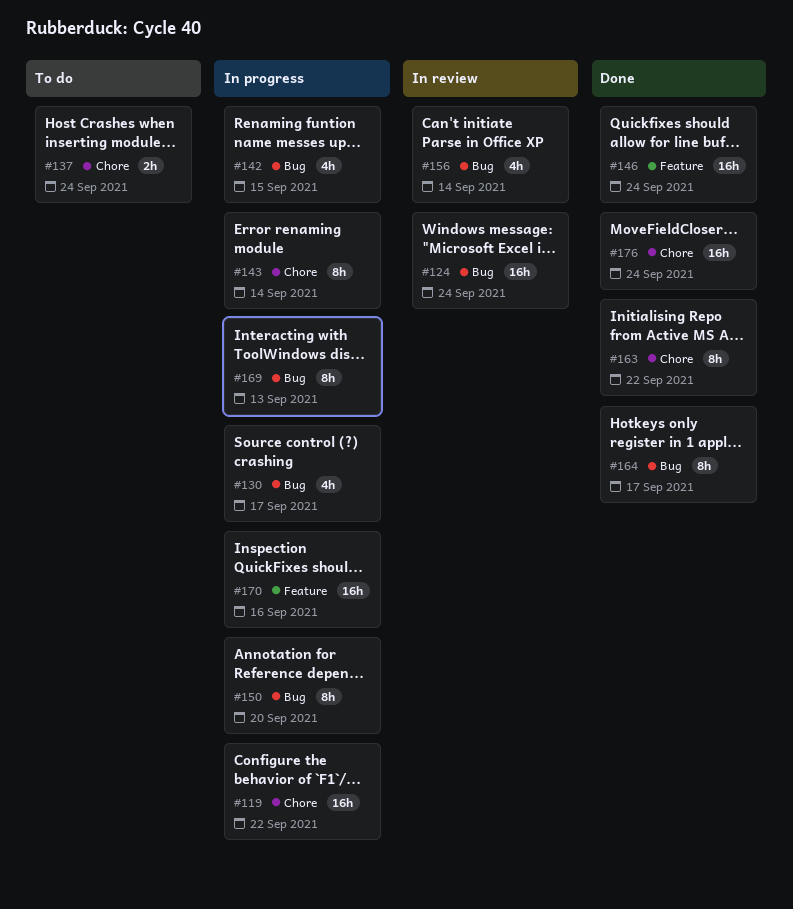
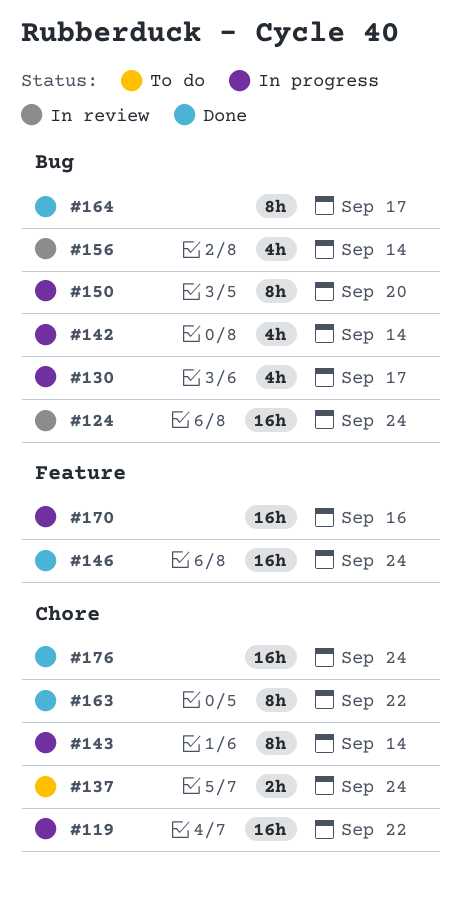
#142, due: Sep 15 -> Sep 14
#169: present -> none

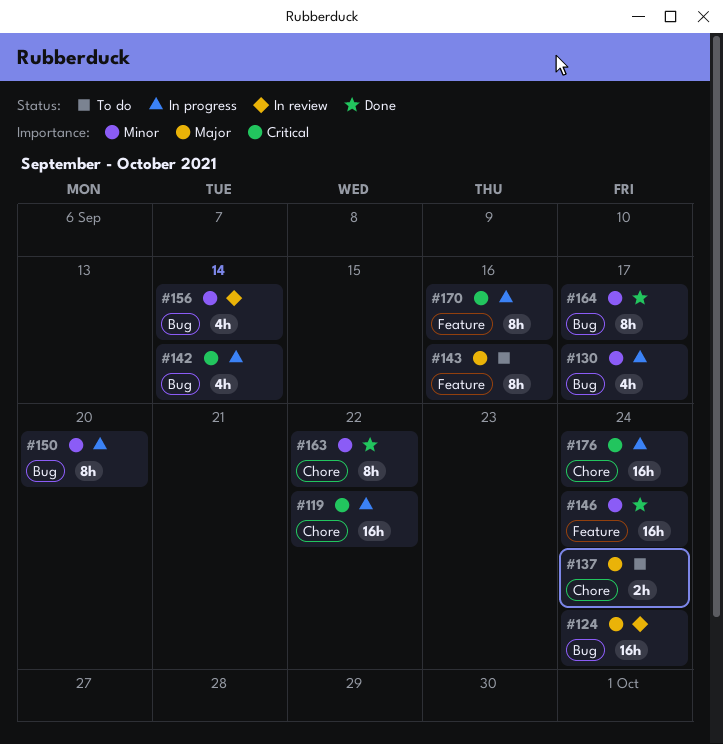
#143, status: In progress -> To do
#143, label: Chore -> Feature
#143, due: Sep 14 -> Sep 16
#170, estimate: 16h -> 8h
#176, status: Done -> In progress

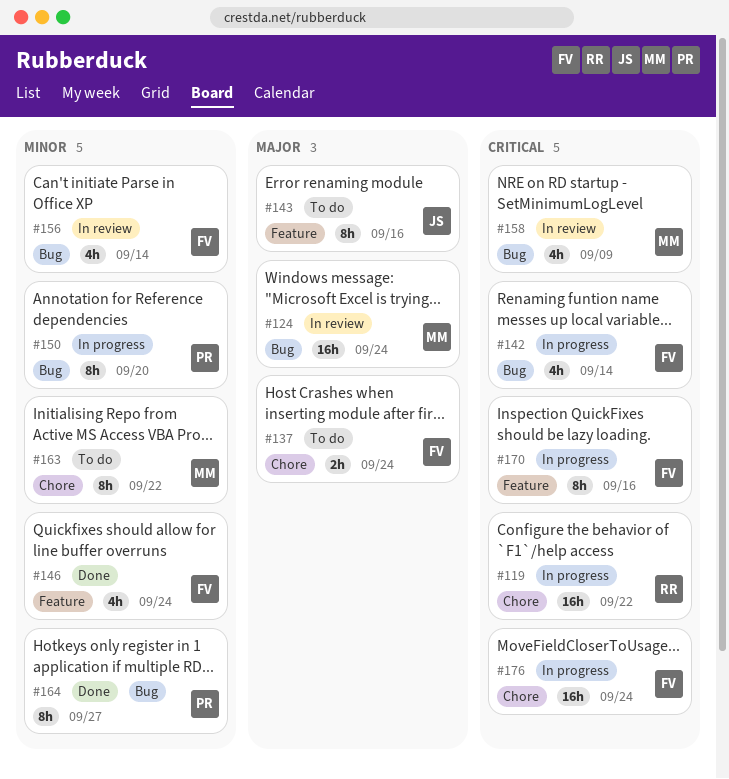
#130: present -> none
#146, estimate: 16h -> 4h
#158: none -> present
#163, status: Done -> To do
#164, due: Sep 17 -> Sep 27

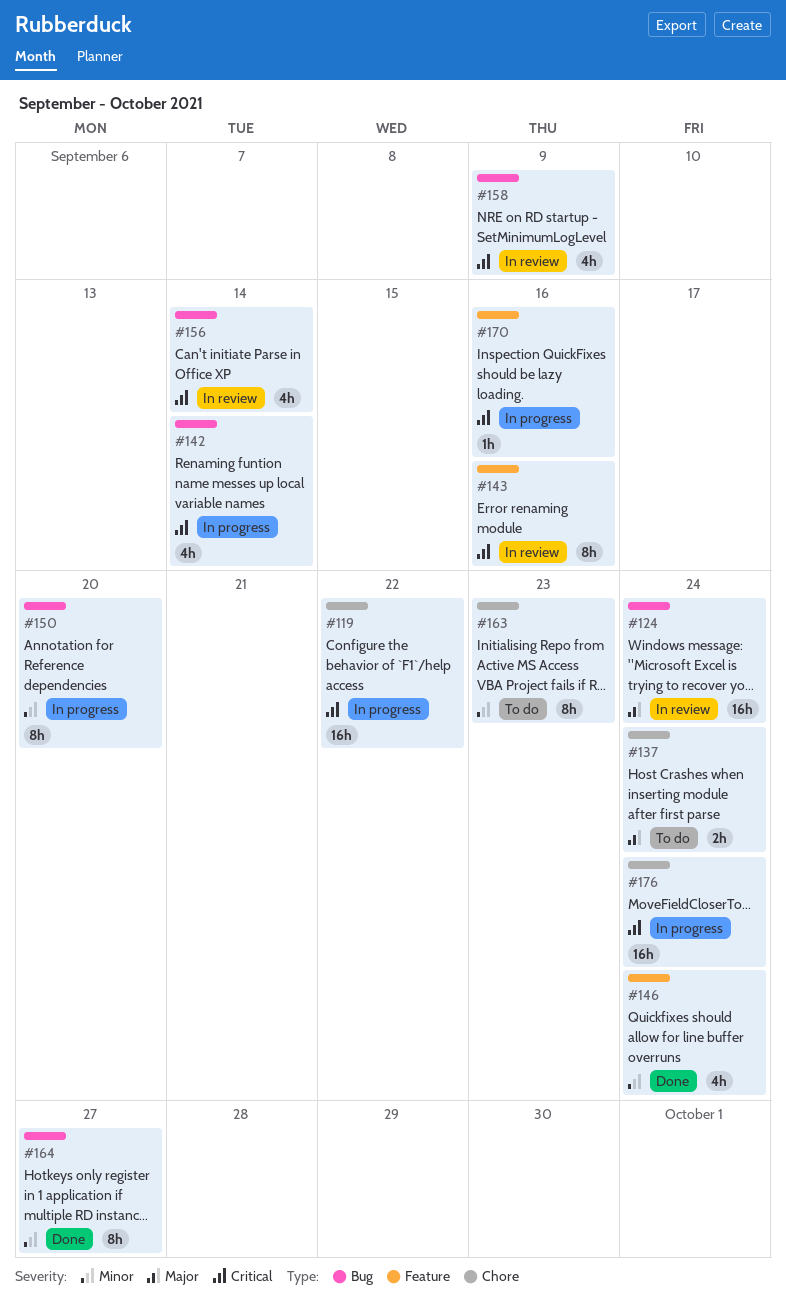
#143, status: To do -> In review
#143, priority: Major -> Critical
#156, priority: Minor -> Critical
#163, due: Sep 22 -> Sep 23
#170, estimate: 8h -> 1h

